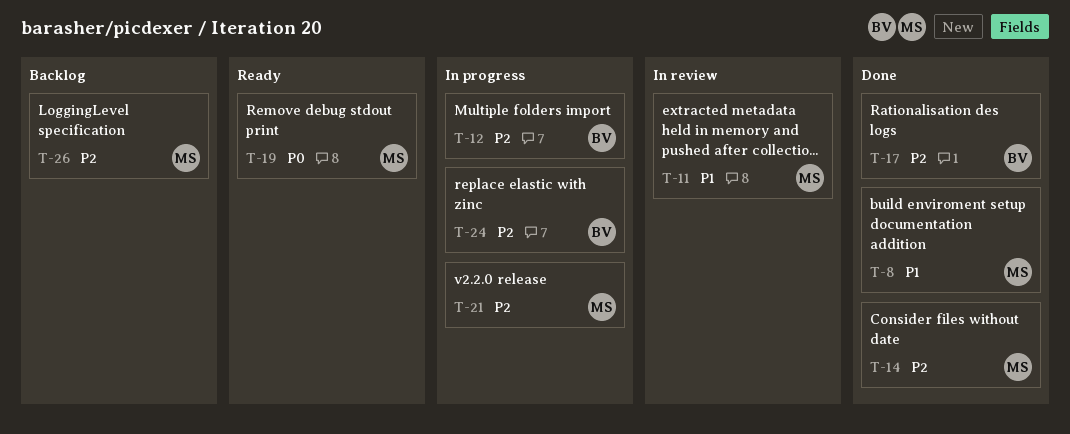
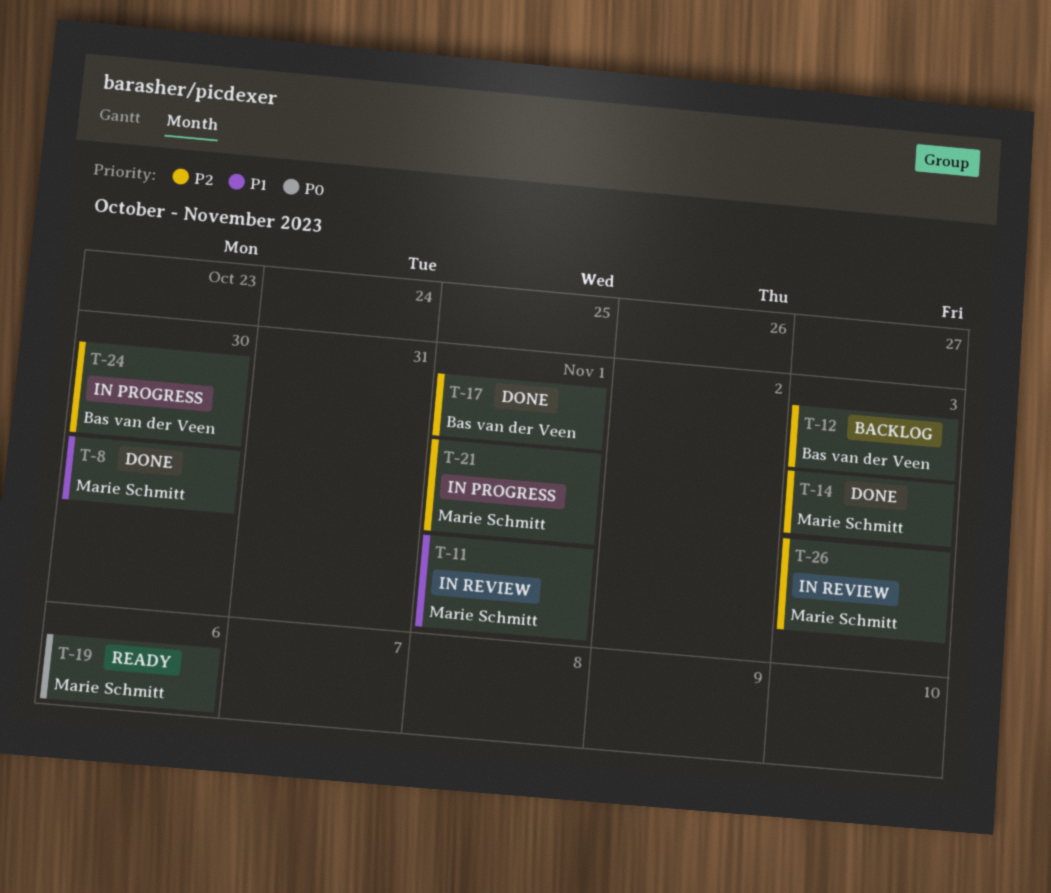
T-12, status: In progress -> Backlog
T-26, status: Backlog -> In review

